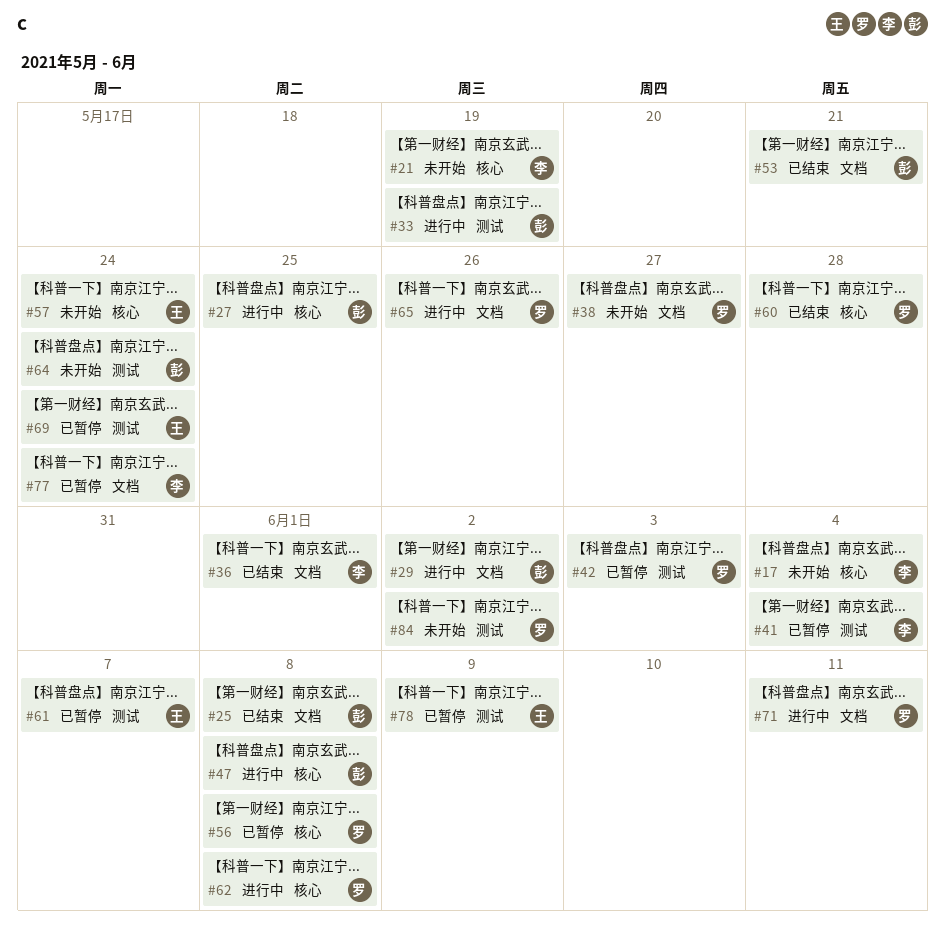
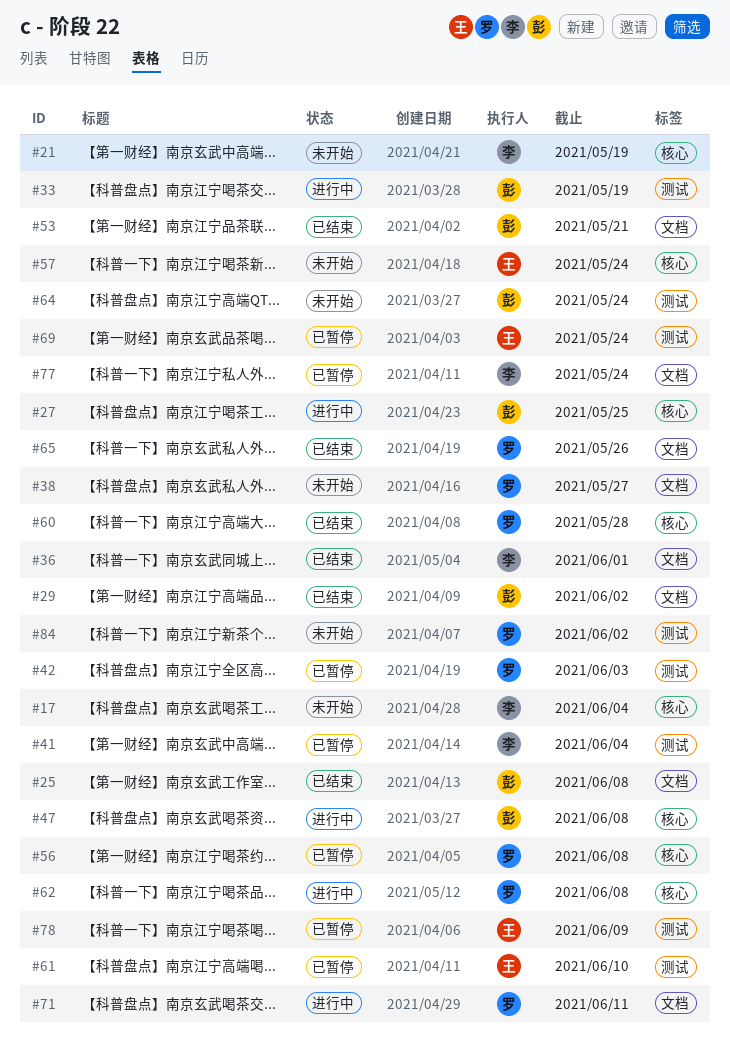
#29, status: 进行中 -> 已结束
#61, due: Jun 7 -> Jun 10
#65, status: 进行中 -> 已结束

